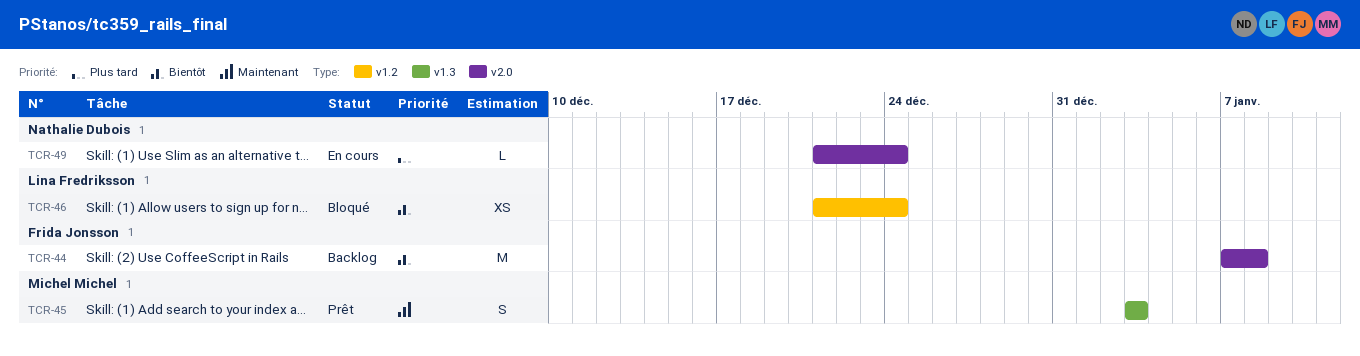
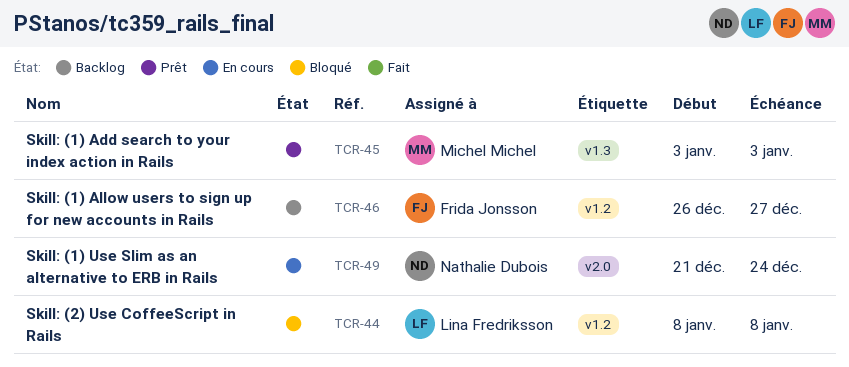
TCR-44, status: Backlog -> Bloqué
TCR-44, owner: Frida Jonsson -> Lina Fredriksson
TCR-44, label: v2.0 -> v1.2
TCR-44, start: Jan 7 -> Jan 8
TCR-46, status: Bloqué -> Backlog
TCR-46, owner: Lina Fredriksson -> Frida Jonsson
TCR-46, start: Dec 21 -> Dec 26
TCR-46, due: Dec 24 -> Dec 27

